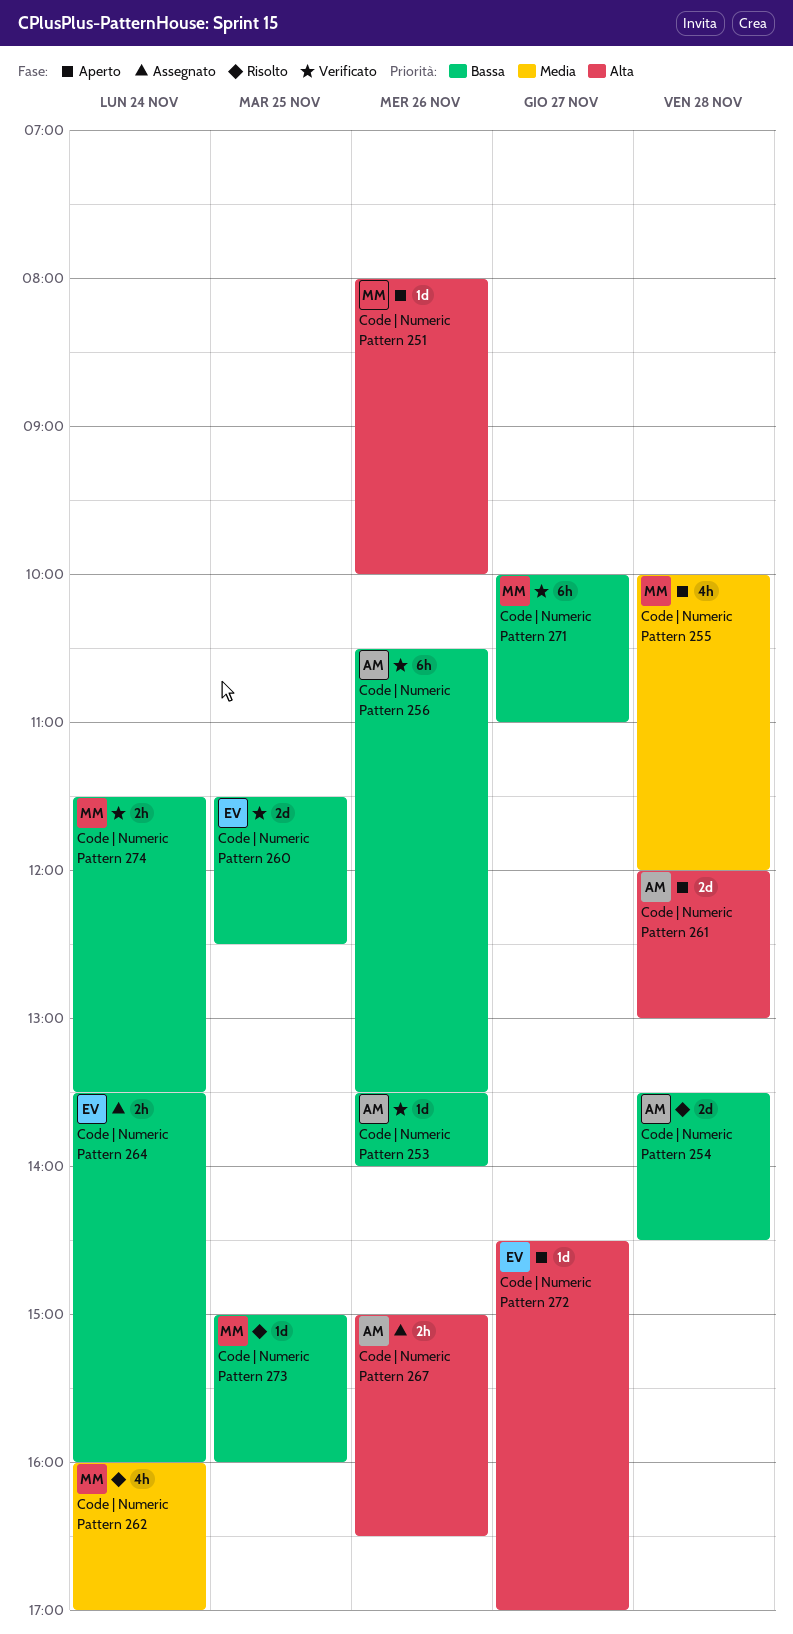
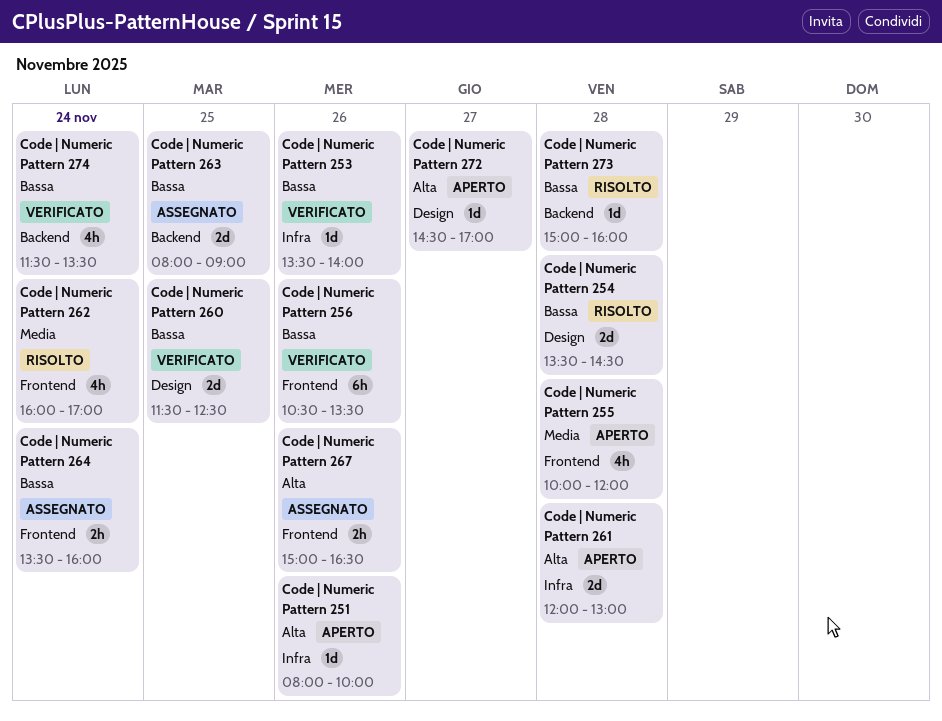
Code | Numeric Pattern 263: none -> present
Code | Numeric Pattern 271: present -> none
Code | Numeric Pattern 273, day: Nov 25 -> Nov 28
Code | Numeric Pattern 274, estimate: 2h -> 4h

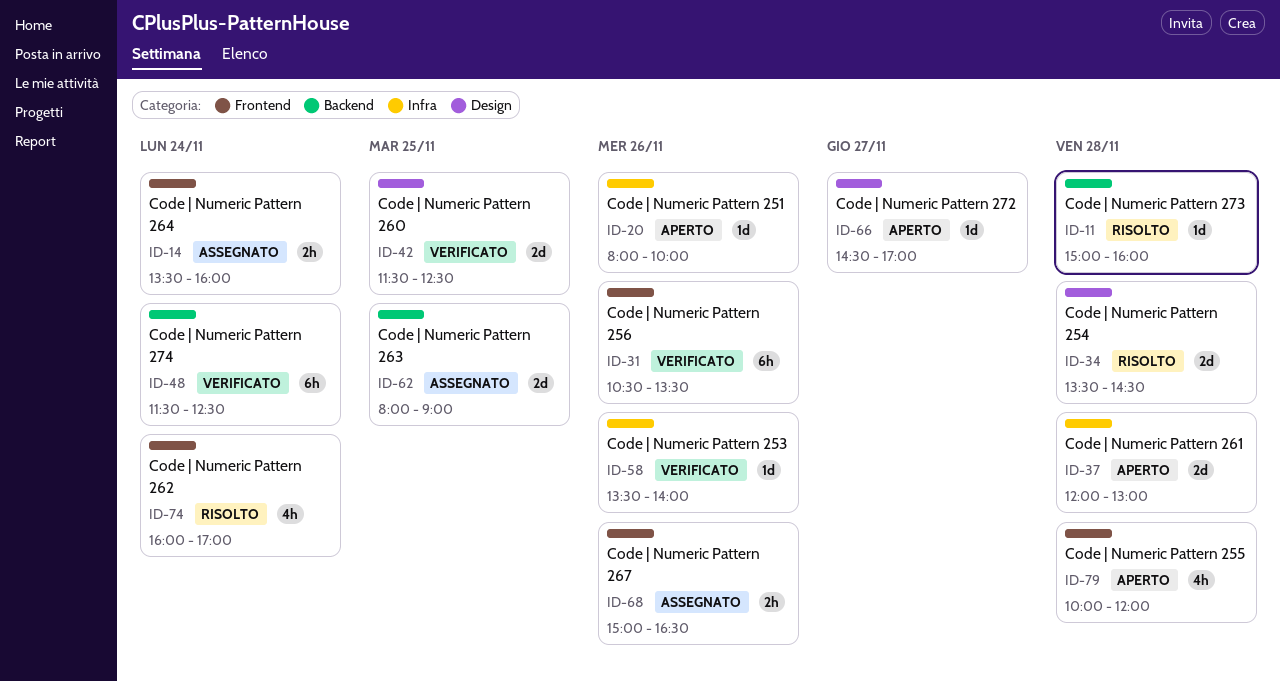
Code | Numeric Pattern 274, estimate: 4h -> 6h
Code | Numeric Pattern 274, ends: 13:30 -> 12:30

